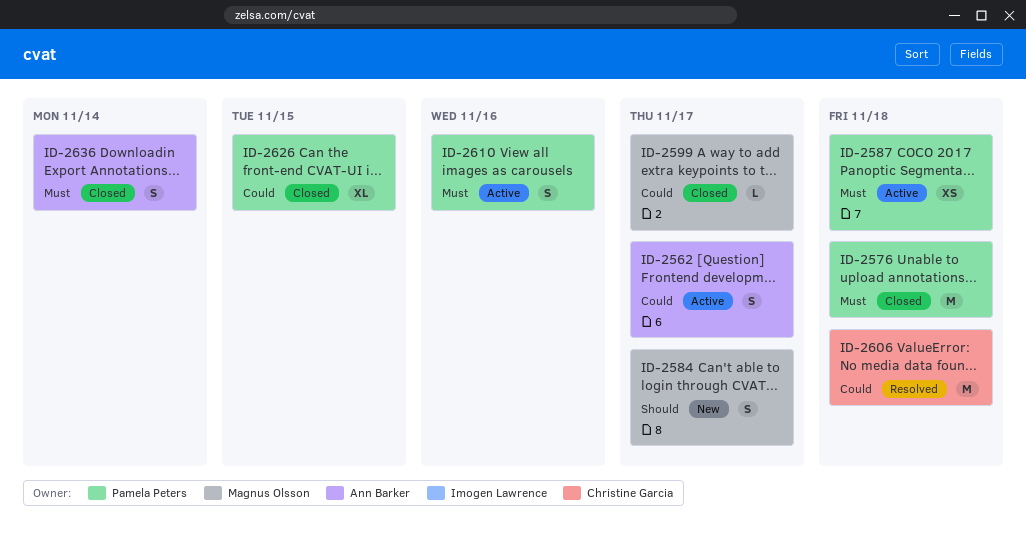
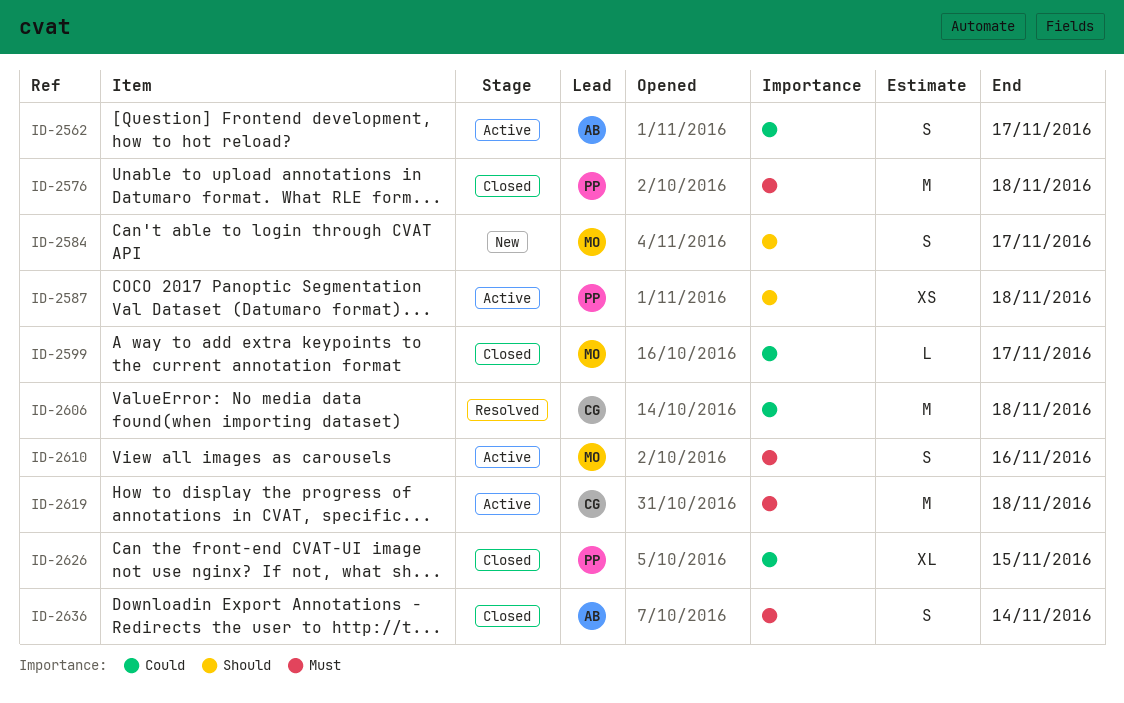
ID-2587, priority: Must -> Should
ID-2610, owner: Pamela Peters -> Magnus Olsson
ID-2619: none -> present

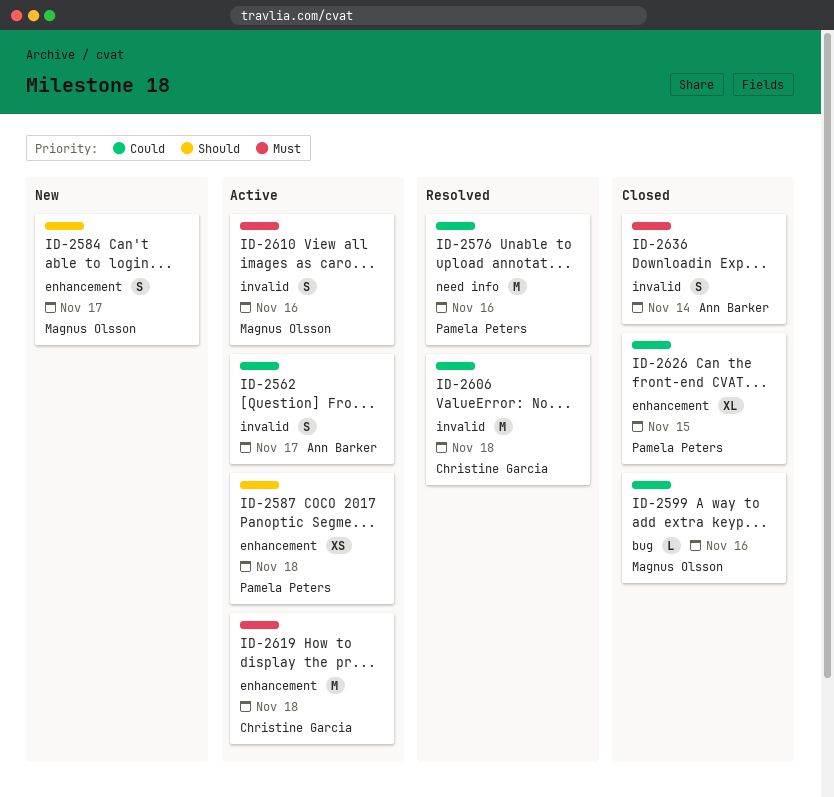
ID-2576, status: Closed -> Resolved
ID-2576, priority: Must -> Could
ID-2576, due: Nov 18 -> Nov 16
ID-2599, due: Nov 17 -> Nov 16

